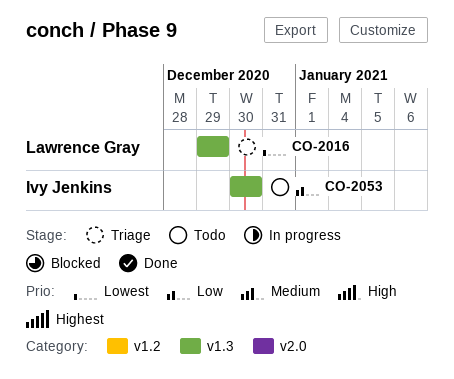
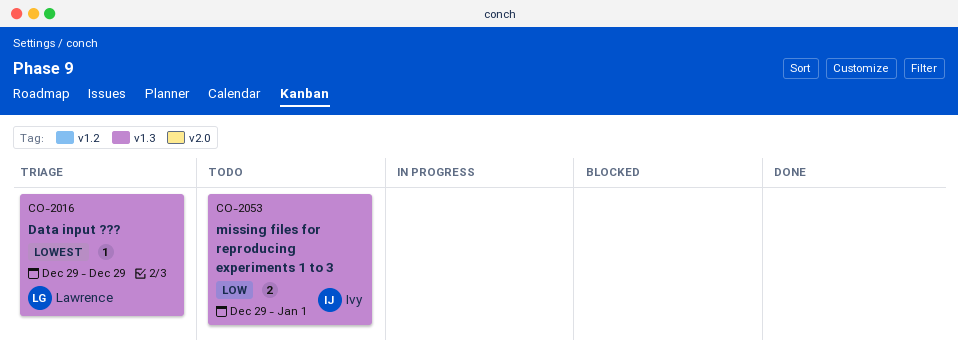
CO-2053, start: Dec 30 -> Dec 29
CO-2053, due: Dec 30 -> Jan 1

